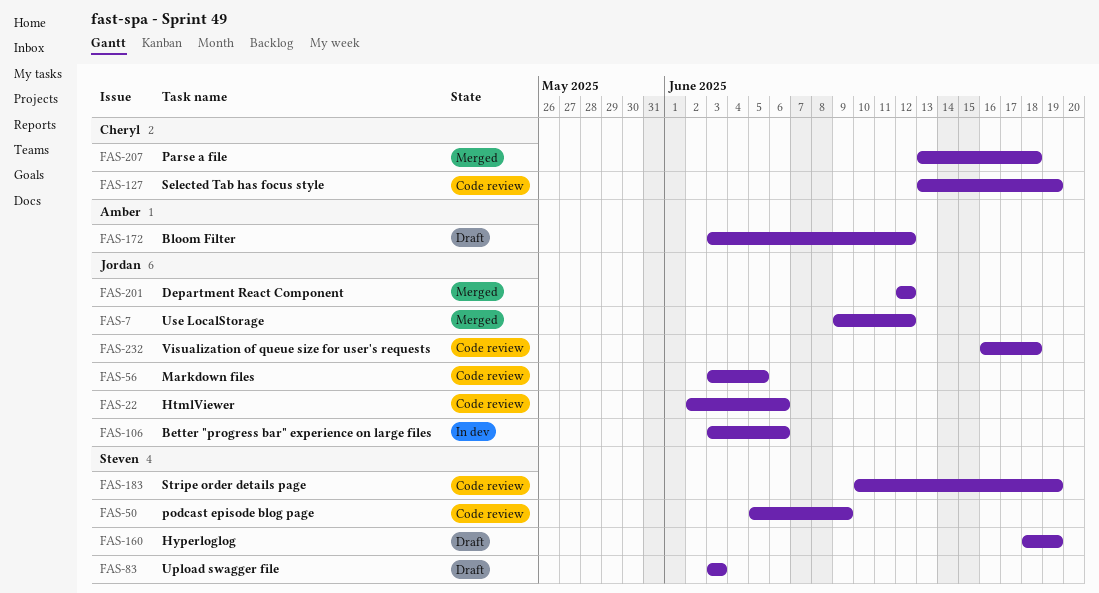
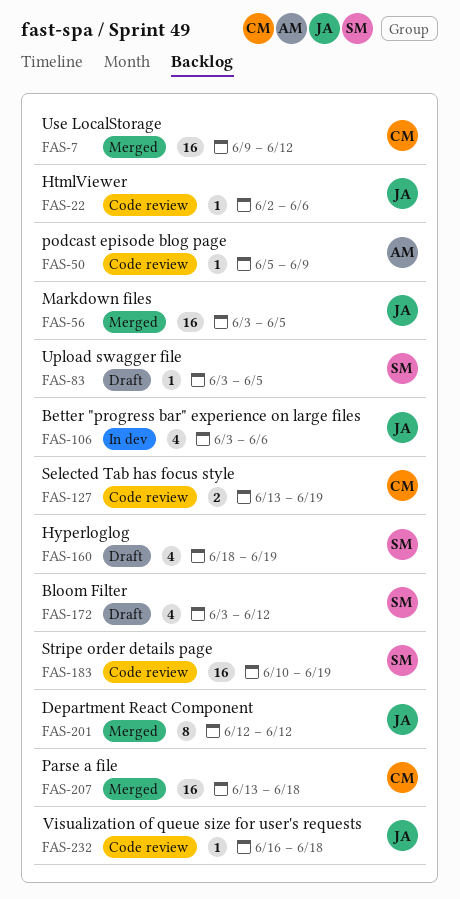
FAS-7, owner: Jordan -> Cheryl
FAS-50, owner: Steven -> Amber
FAS-56, status: Code review -> Merged
FAS-83, due: Jun 3 -> Jun 5
FAS-172, owner: Amber -> Steven

